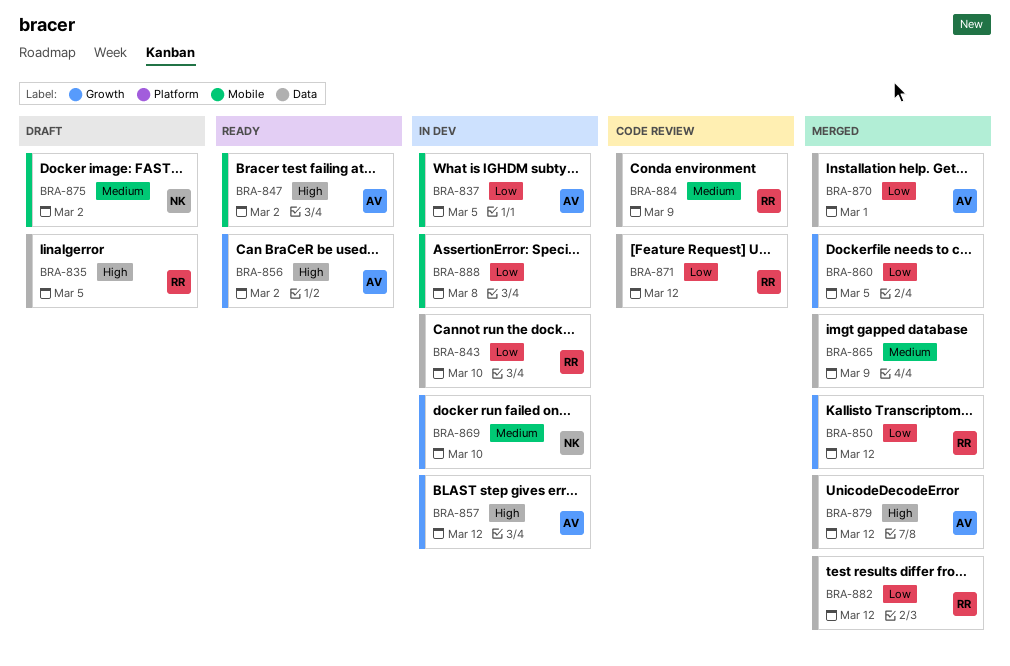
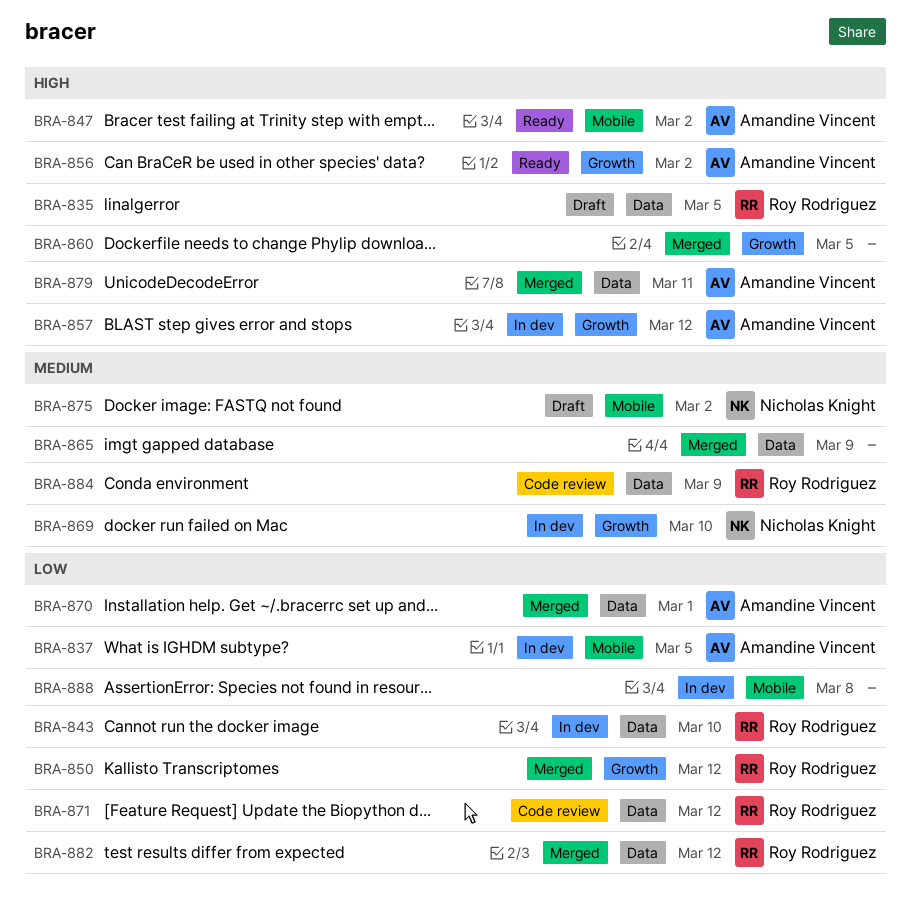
BRA-860, priority: Low -> High
BRA-879, due: Mar 12 -> Mar 11

